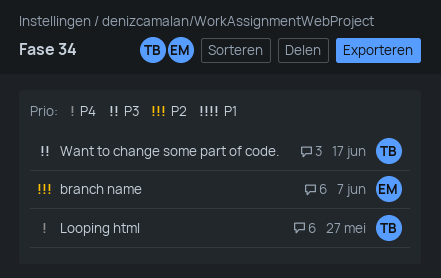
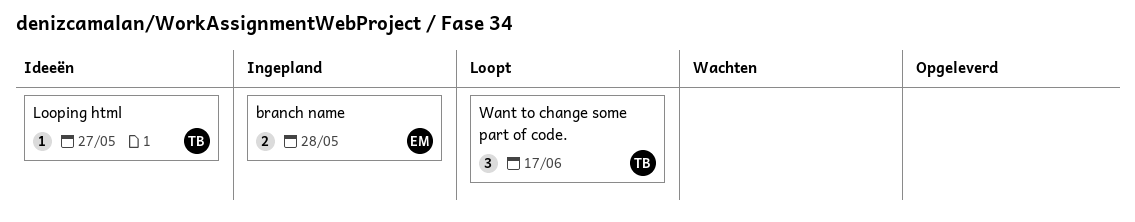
branch name, due: Jun 7 -> May 28

